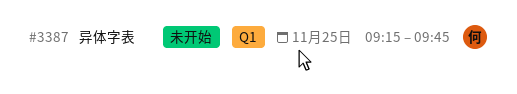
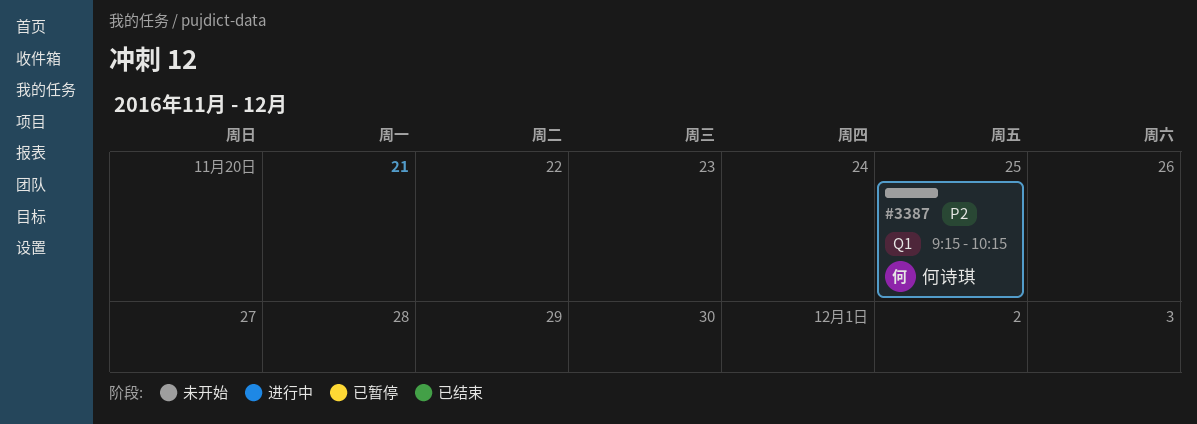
#3387, ends: 09:45 -> 10:15

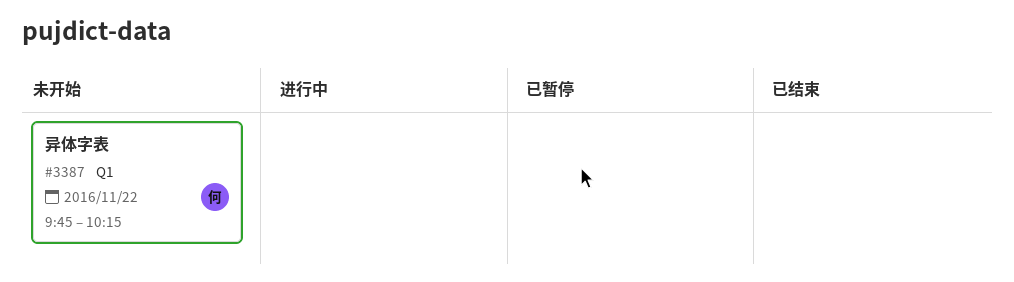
#3387, day: Nov 25 -> Nov 22
#3387, begins: 09:15 -> 09:45

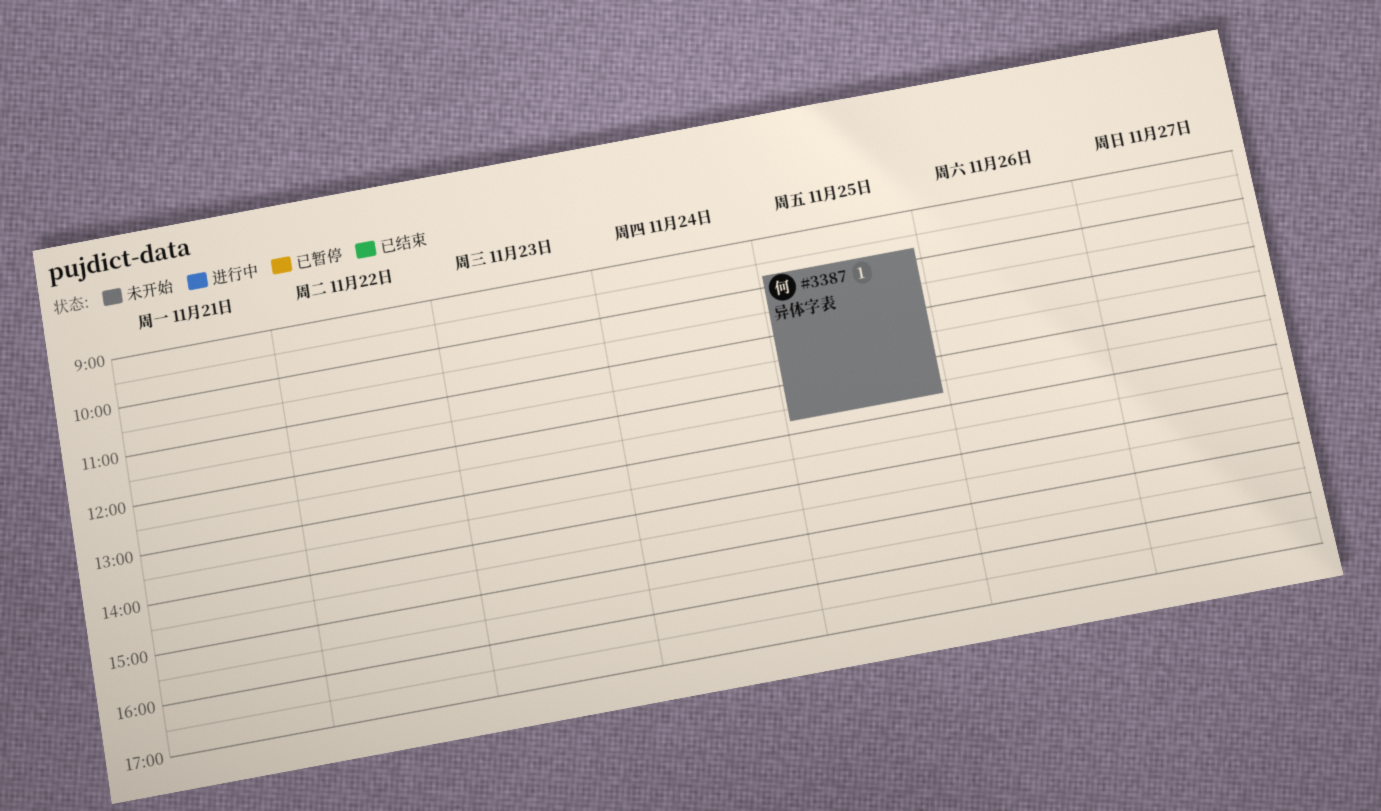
#3387, day: Nov 22 -> Nov 25
#3387, ends: 10:15 -> 12:45

